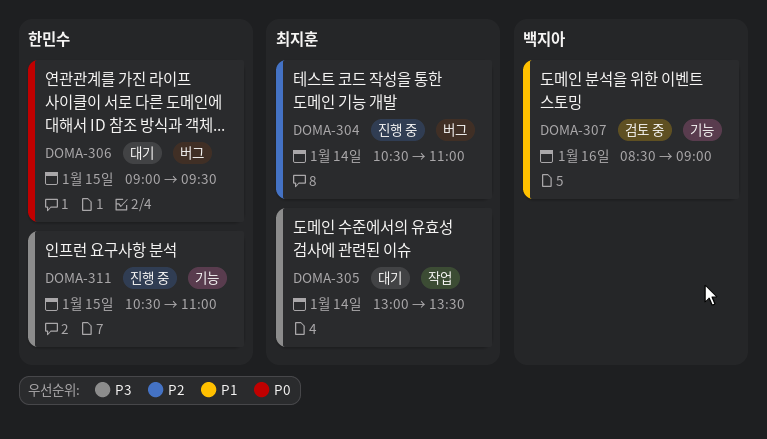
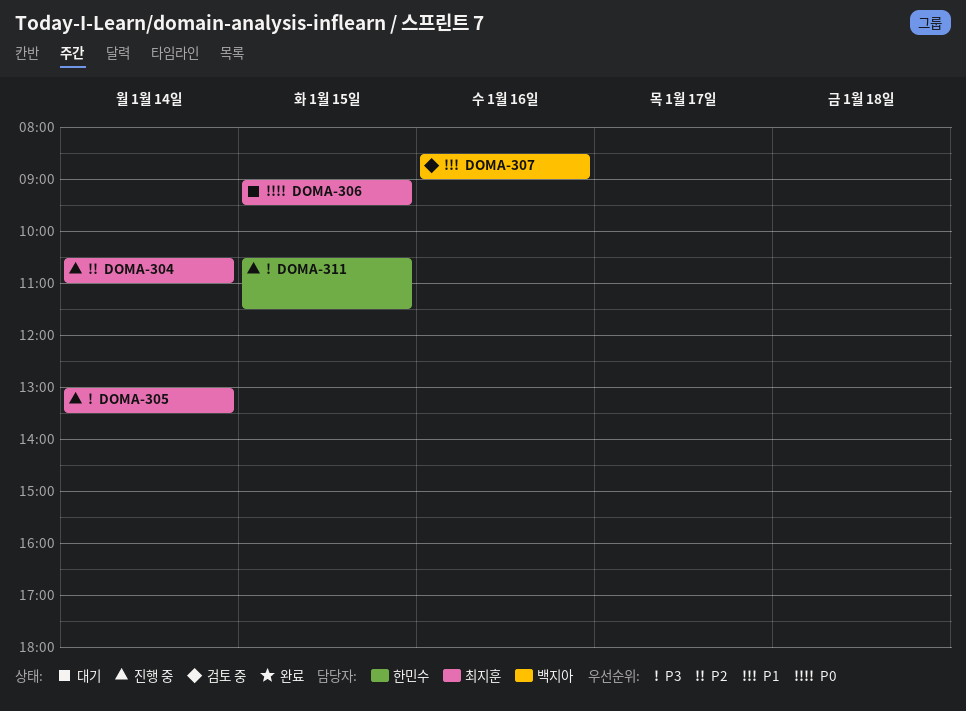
DOMA-305, status: 대기 -> 진행 중
DOMA-306, owner: 한민수 -> 최지훈
DOMA-311, ends: 11:00 -> 11:30

